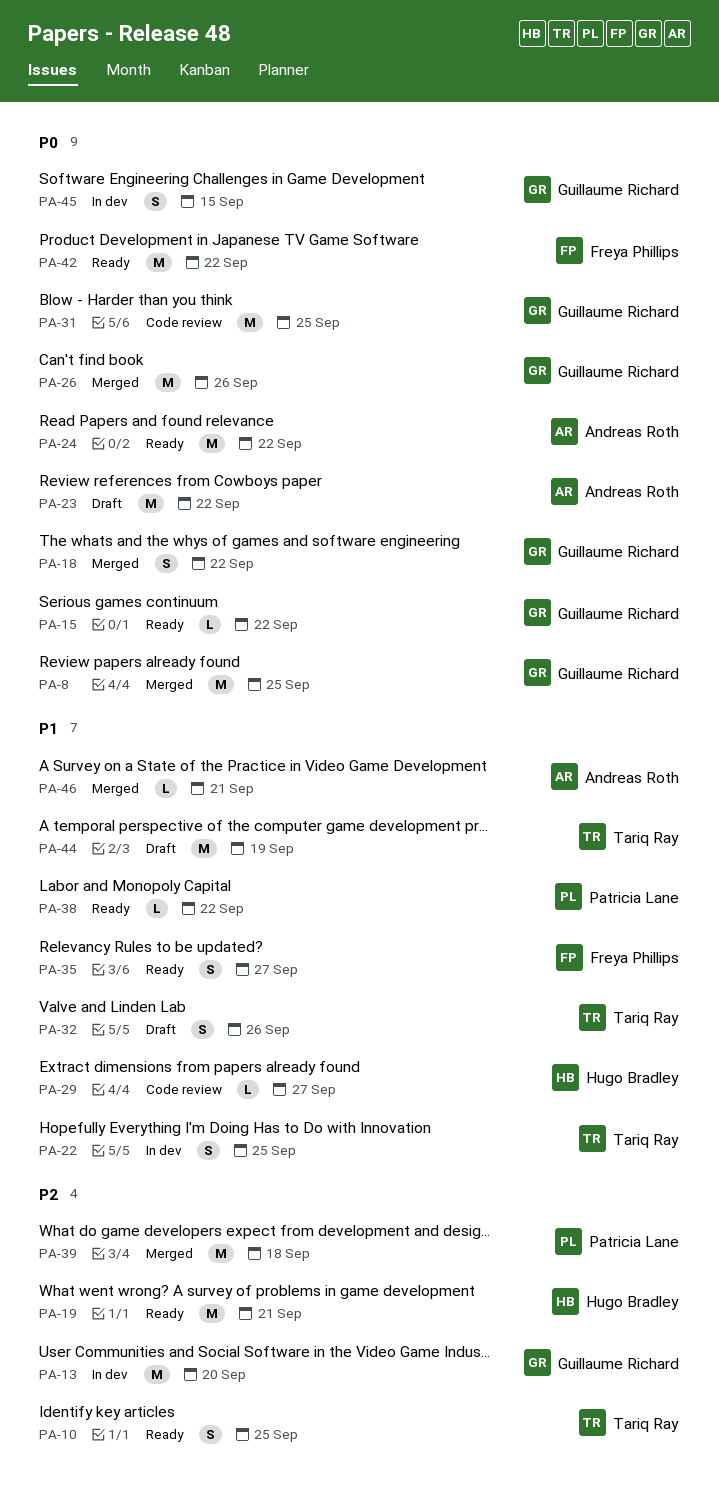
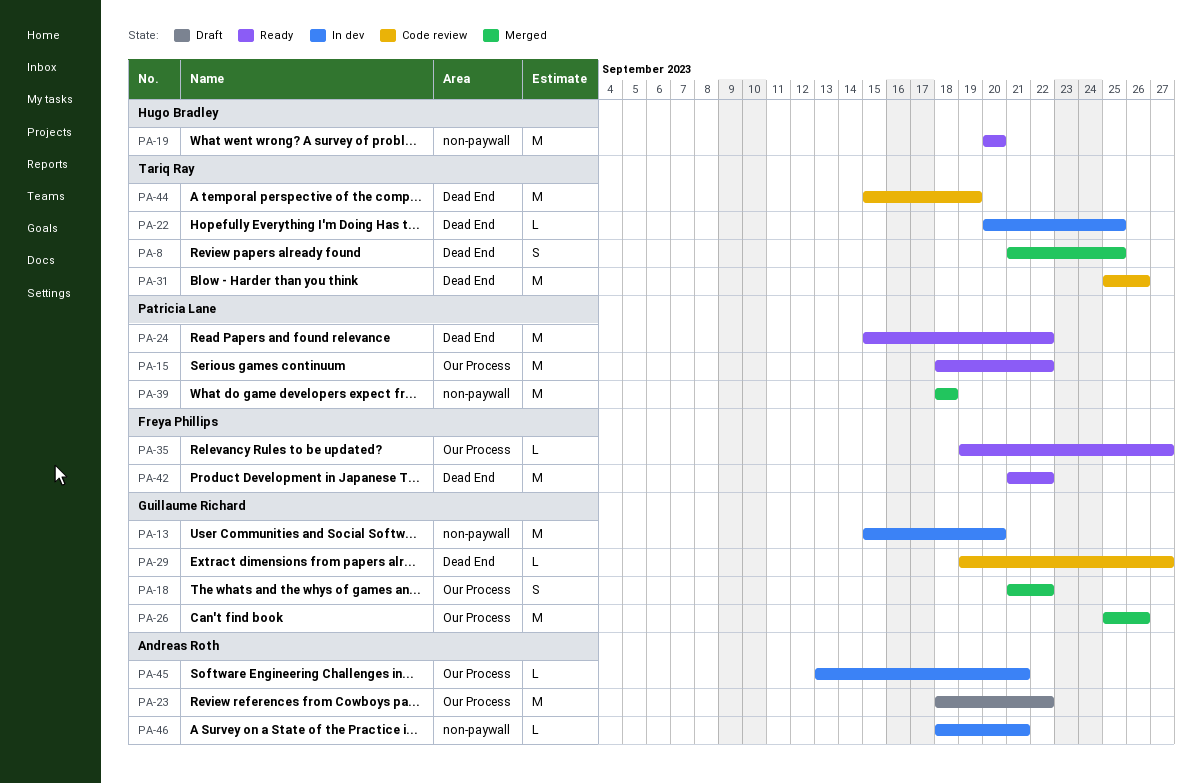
PA-8, owner: Guillaume Richard -> Tariq Ray
PA-8, estimate: M -> S
PA-10: present -> none
PA-15, owner: Guillaume Richard -> Patricia Lane
PA-15, estimate: L -> M
PA-19, due: Sep 21 -> Sep 20
PA-22, estimate: S -> L
PA-24, owner: Andreas Roth -> Patricia Lane
PA-29, owner: Hugo Bradley -> Guillaume Richard
PA-31, owner: Guillaume Richard -> Tariq Ray
PA-31, due: Sep 25 -> Sep 26
PA-32: present -> none
PA-35, estimate: S -> L
PA-38: present -> none
PA-44, status: Draft -> Code review
PA-45, owner: Guillaume Richard -> Andreas Roth
PA-45, estimate: S -> L
PA-45, due: Sep 15 -> Sep 21
PA-46, status: Merged -> In dev

